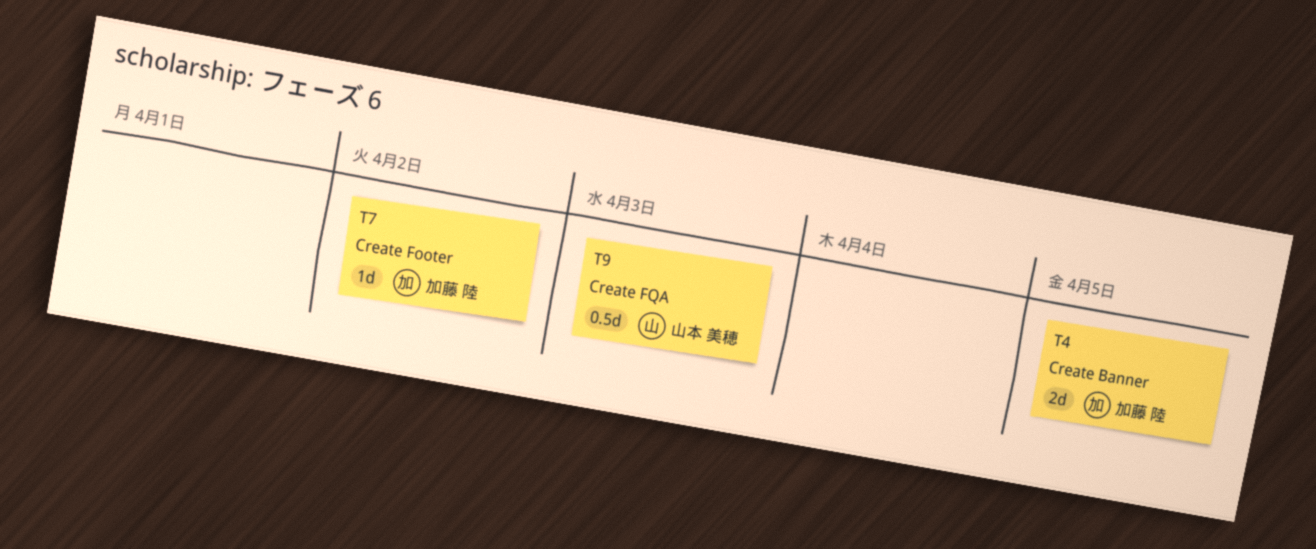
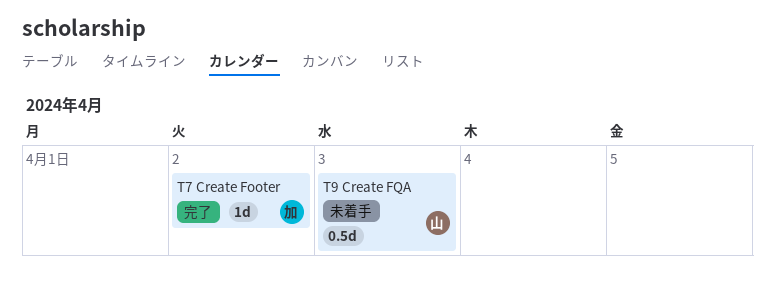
T4: present -> none

